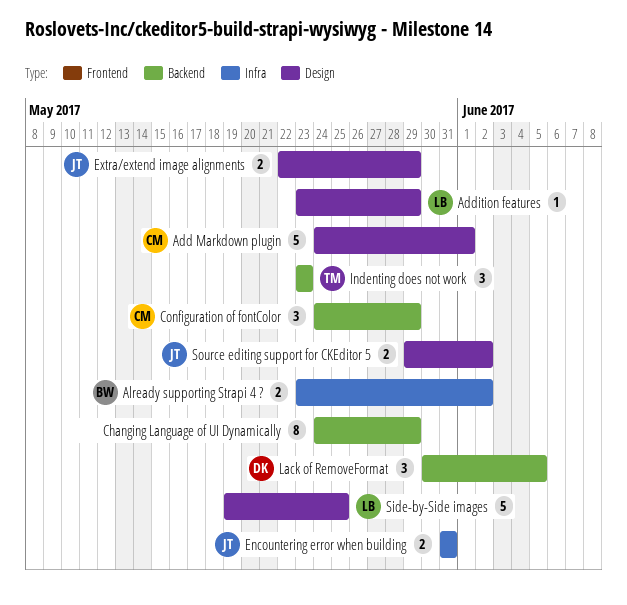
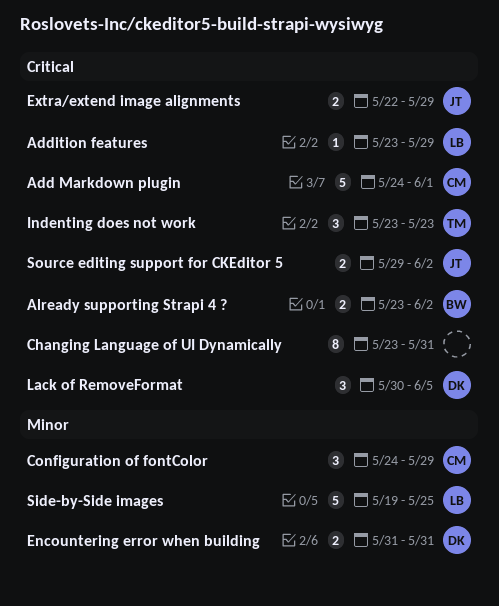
Changing Language of UI Dynamically, start: May 24 -> May 23
Changing Language of UI Dynamically, due: May 29 -> May 31
Encountering error when building, owner: JT -> DK

